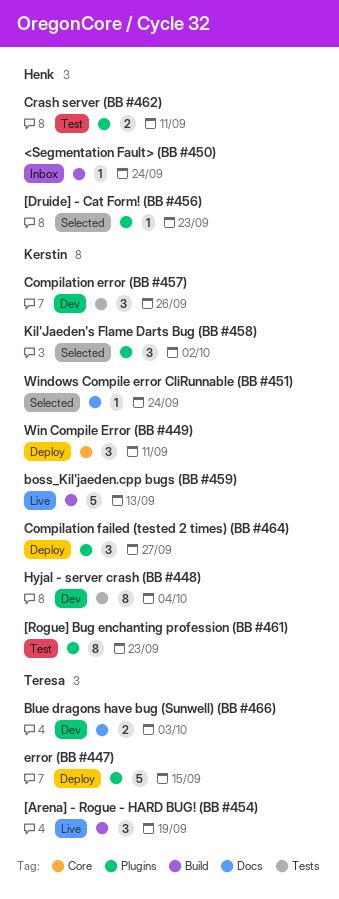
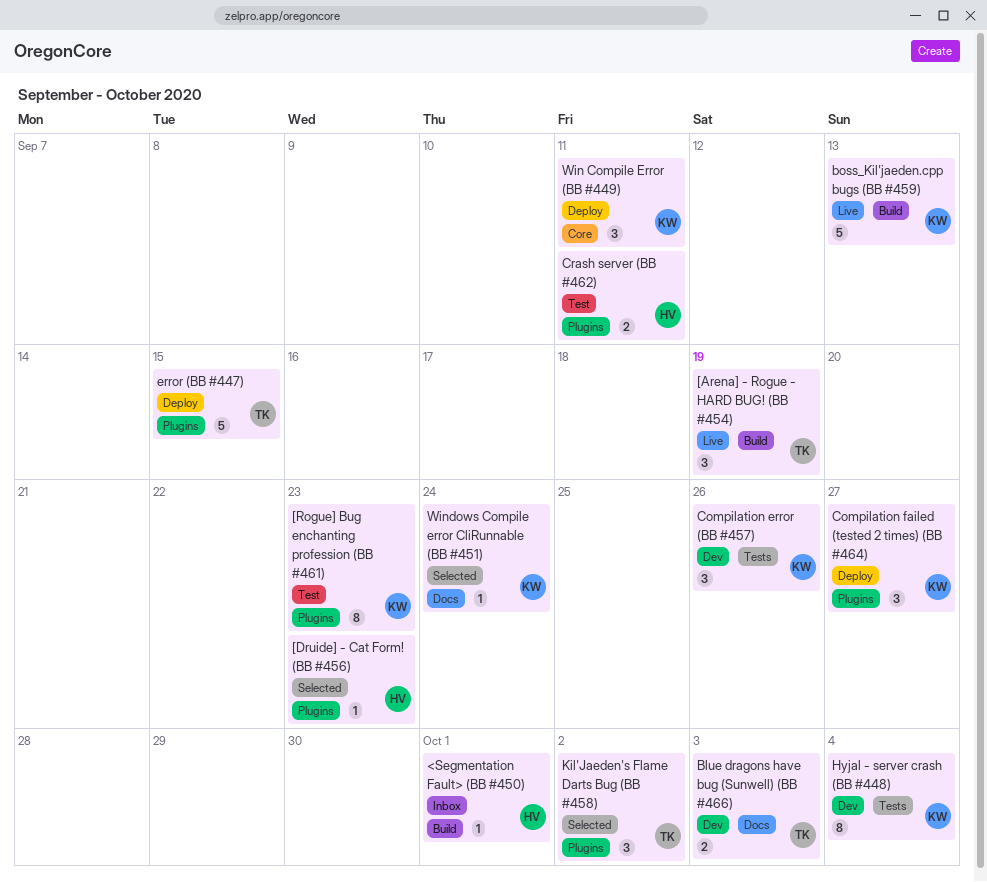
<Segmentation Fault> (BB #450), due: Sep 24 -> Oct 1
Kil'Jaeden's Flame Darts Bug (BB #458), owner: Kerstin -> Teresa

